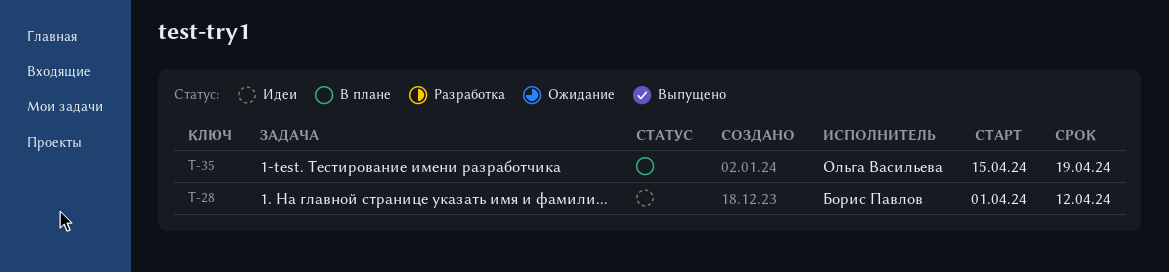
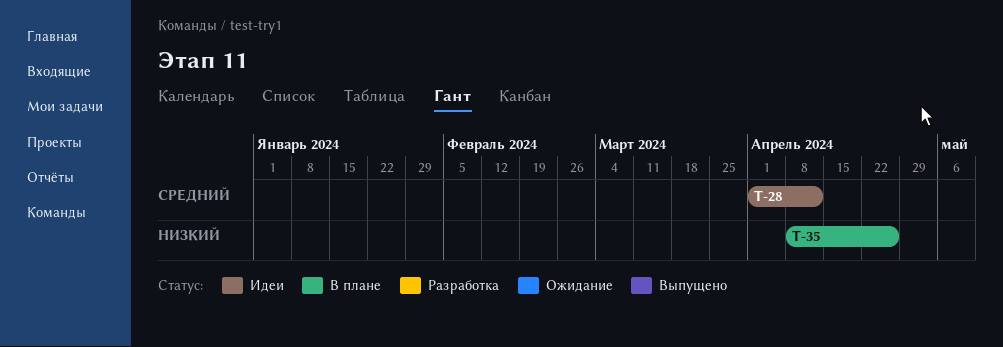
T-35, start: Apr 15 -> Apr 8
T-35, due: Apr 19 -> Apr 26

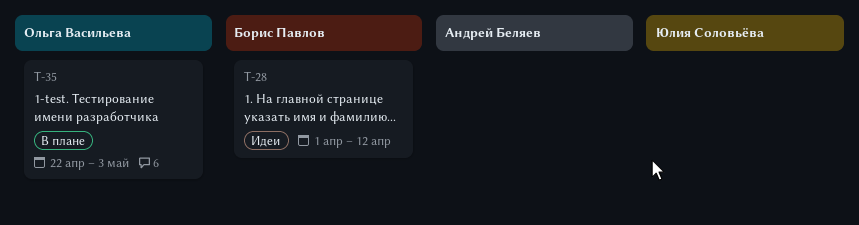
T-35, start: Apr 8 -> Apr 22
T-35, due: Apr 26 -> May 3

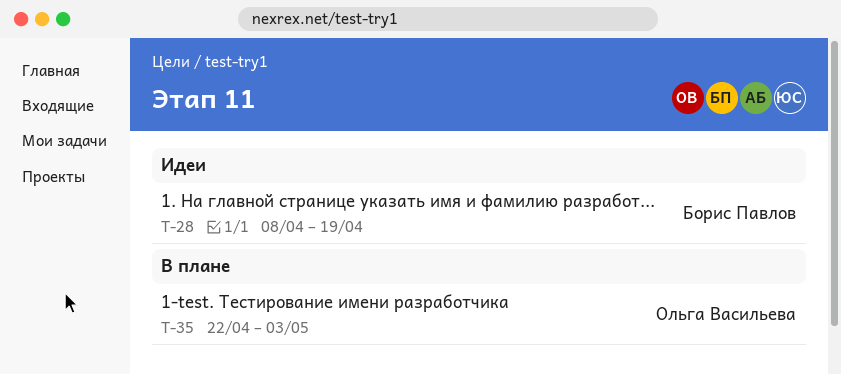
T-28, start: Apr 1 -> Apr 8
T-28, due: Apr 12 -> Apr 19

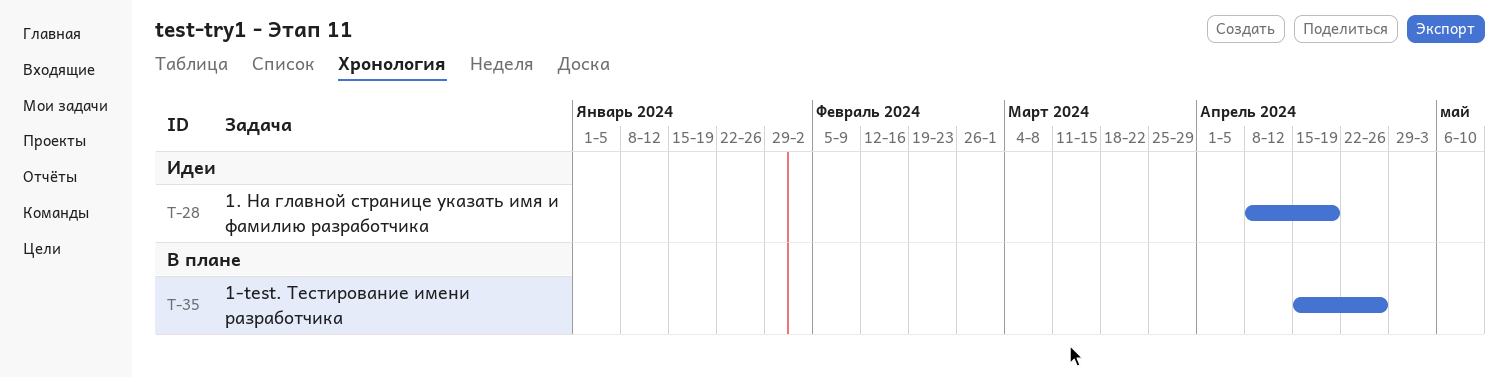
T-35, start: Apr 22 -> Apr 15
T-35, due: May 3 -> Apr 26

